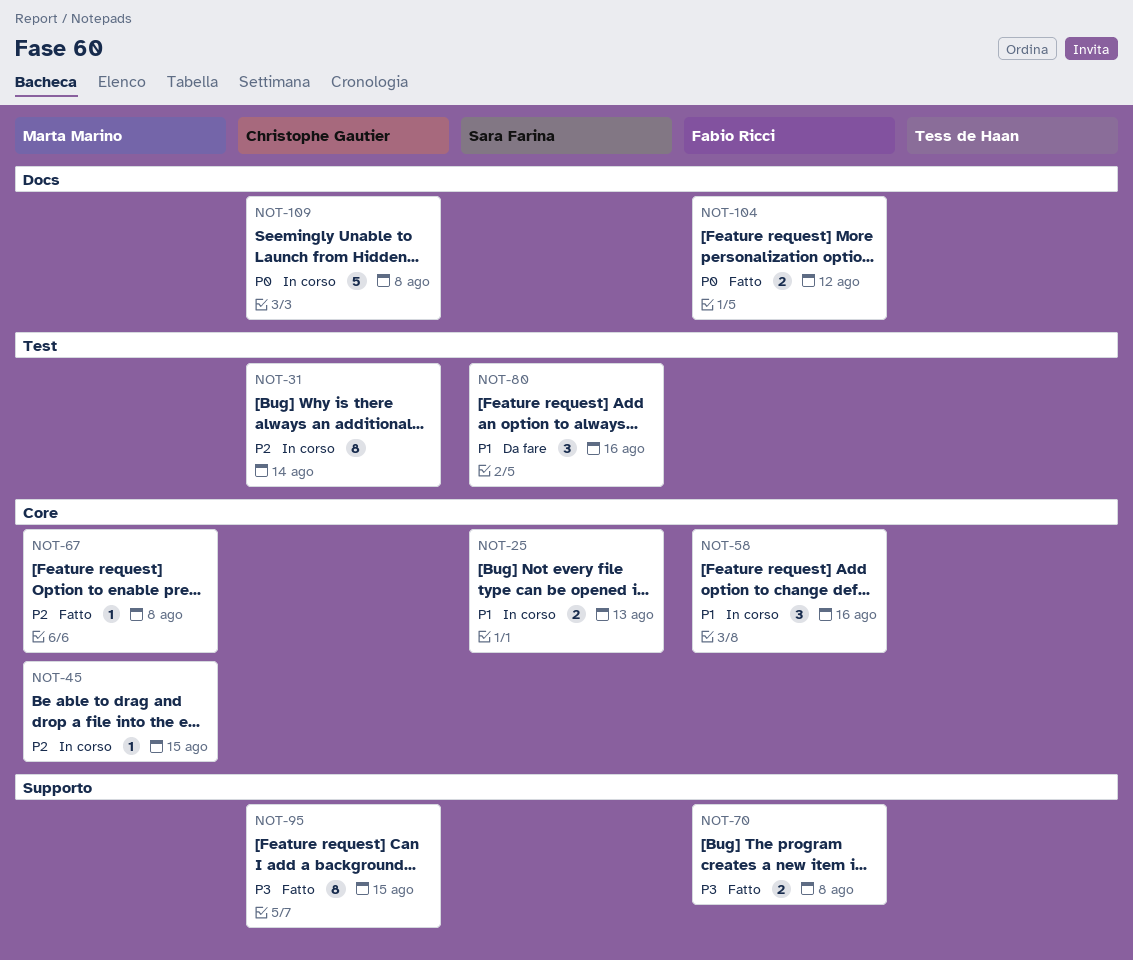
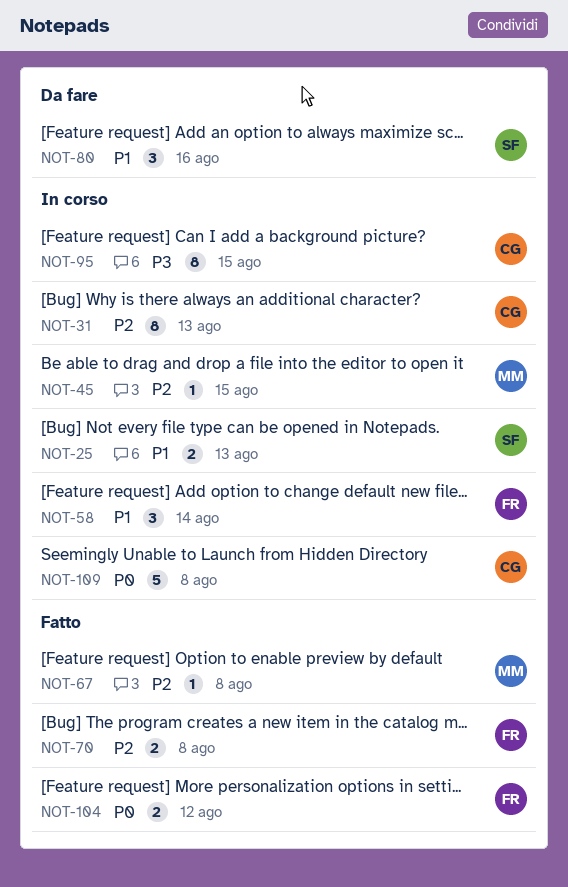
NOT-31, due: Aug 14 -> Aug 13
NOT-58, due: Aug 16 -> Aug 14
NOT-70, priority: P3 -> P2
NOT-95, status: Fatto -> In corso

